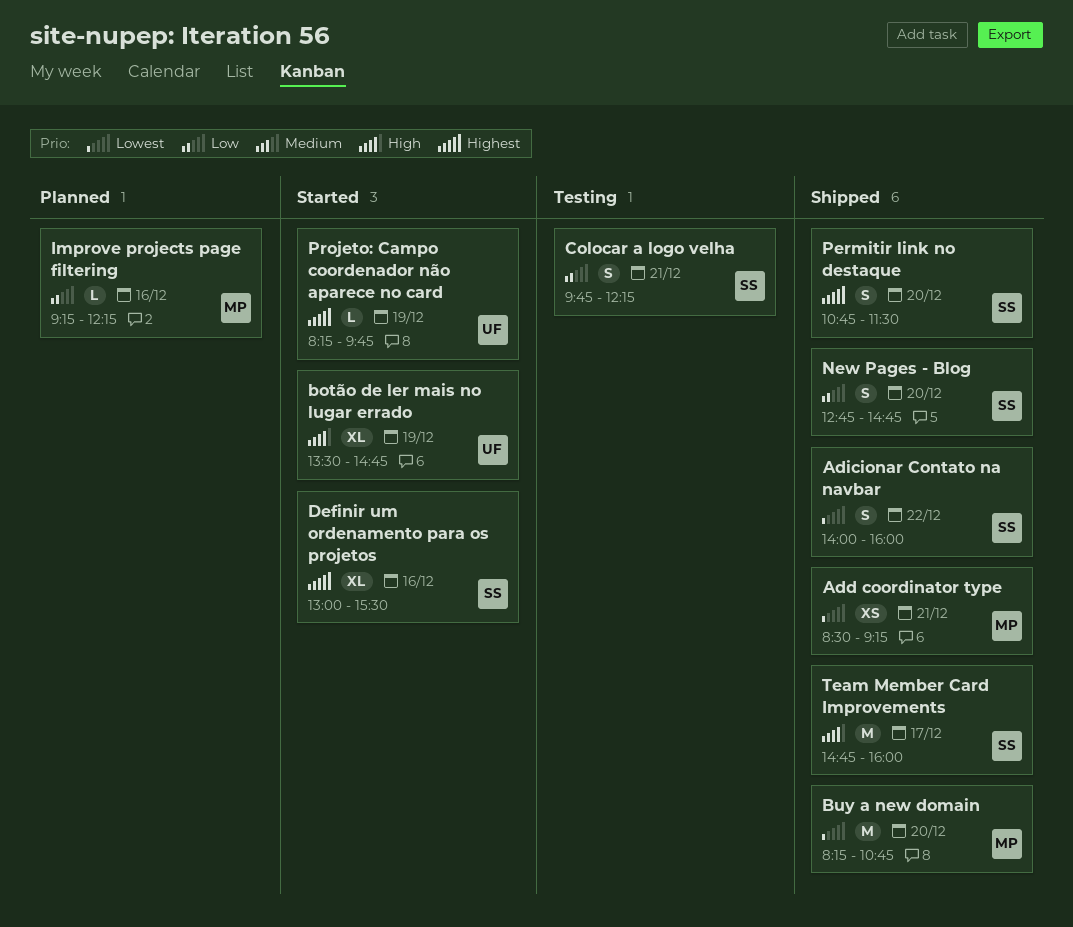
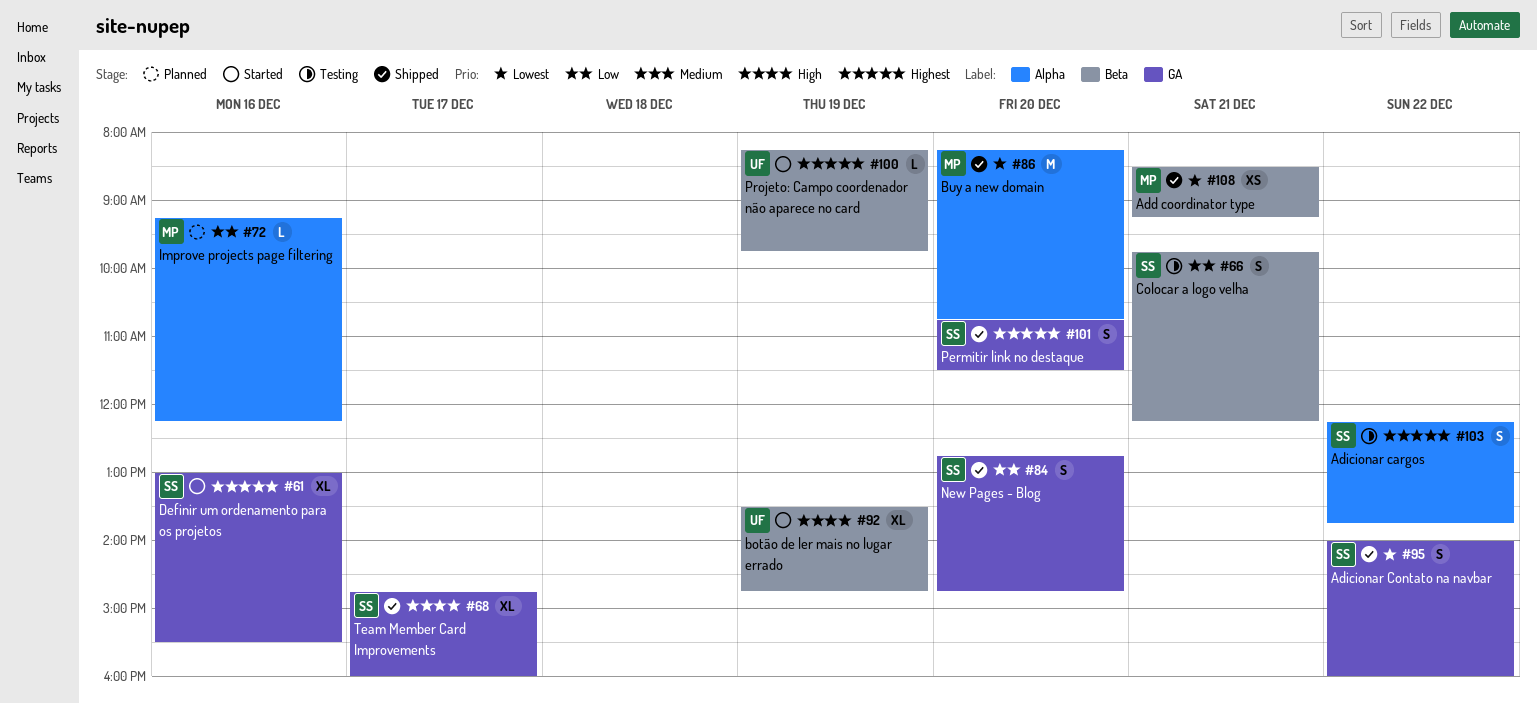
Adicionar cargos: none -> present
Team Member Card Improvements, estimate: M -> XL

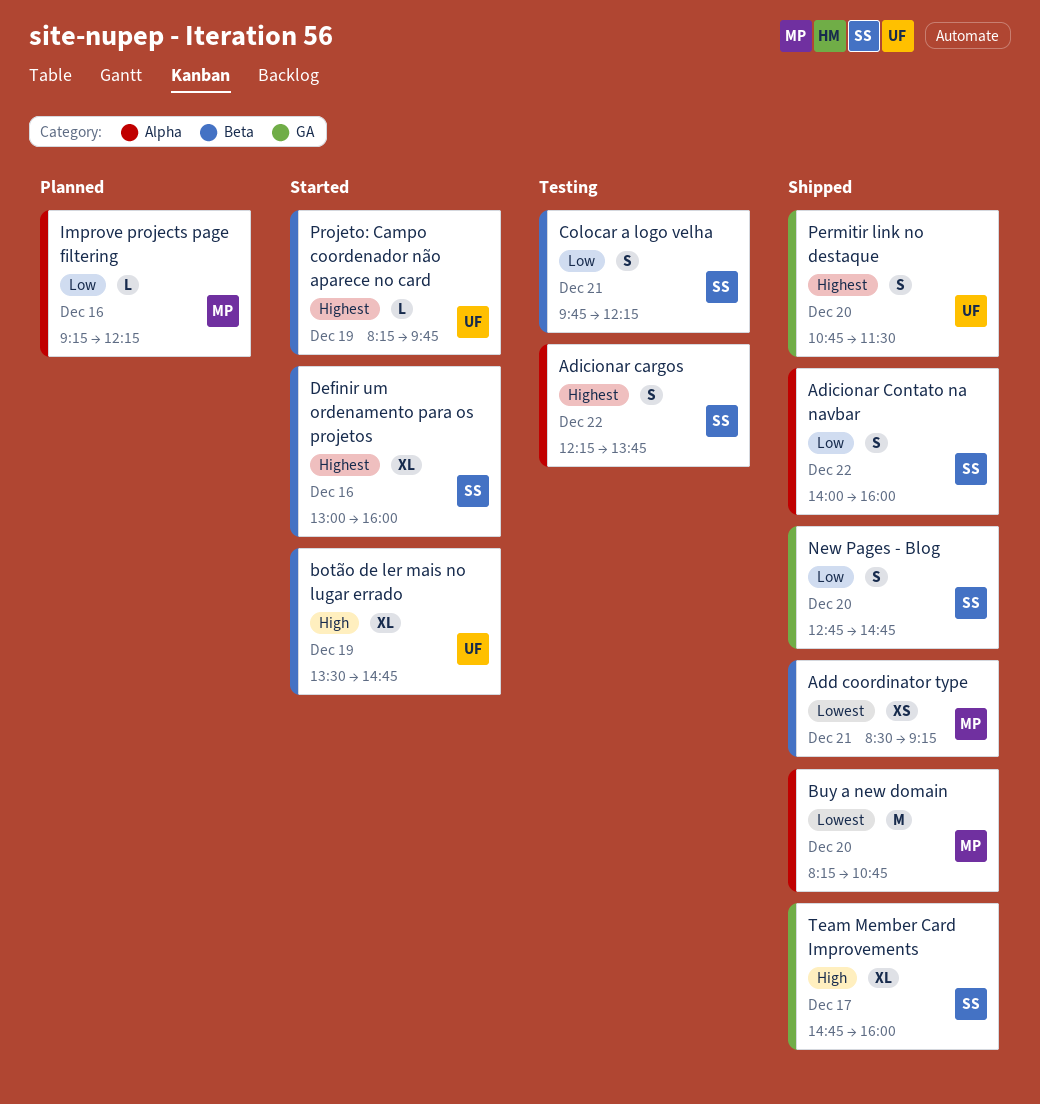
Adicionar Contato na navbar, priority: Lowest -> Low
Adicionar Contato na navbar, label: GA -> Alpha
Definir um ordenamento para os projetos, label: GA -> Beta
Definir um ordenamento para os projetos, ends: 15:30 -> 16:00
Permitir link no destaque, owner: SS -> UF

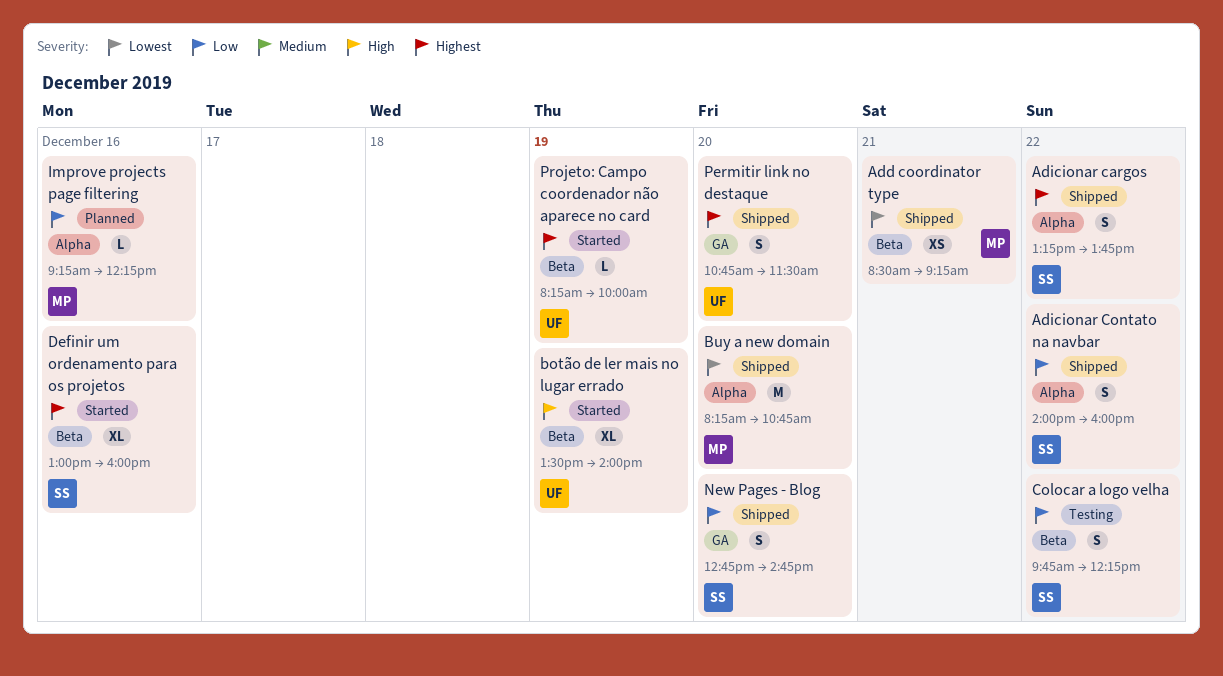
Adicionar cargos, status: Testing -> Shipped
Adicionar cargos, begins: 12:15 -> 13:15
botão de ler mais no lugar errado, ends: 14:45 -> 14:00
Colocar a logo velha, day: Dec 21 -> Dec 22
Projeto: Campo coordenador não aparece no card, ends: 09:45 -> 10:00
Team Member Card Improvements: present -> none

